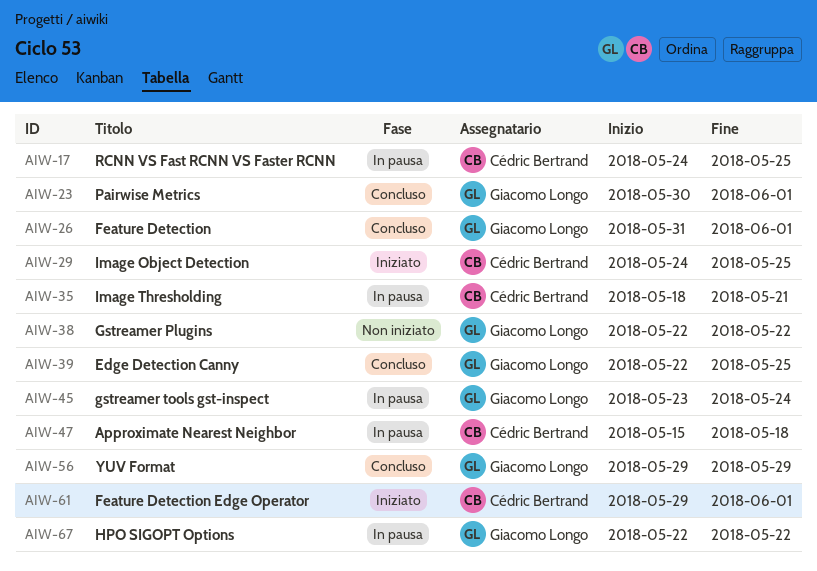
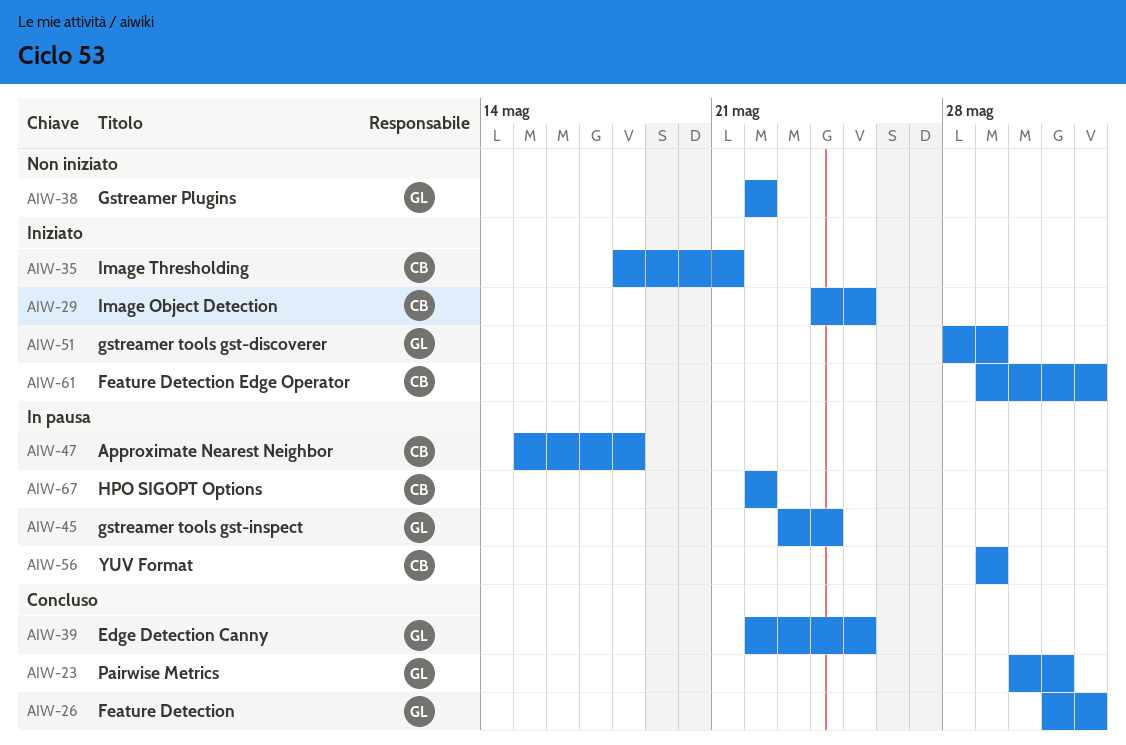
AIW-17: present -> none
AIW-23, due: Jun 1 -> May 31
AIW-35, status: In pausa -> Iniziato
AIW-51: none -> present
AIW-56, status: Concluso -> In pausa
AIW-56, owner: Giacomo Longo -> Cédric Bertrand
AIW-67, owner: Giacomo Longo -> Cédric Bertrand

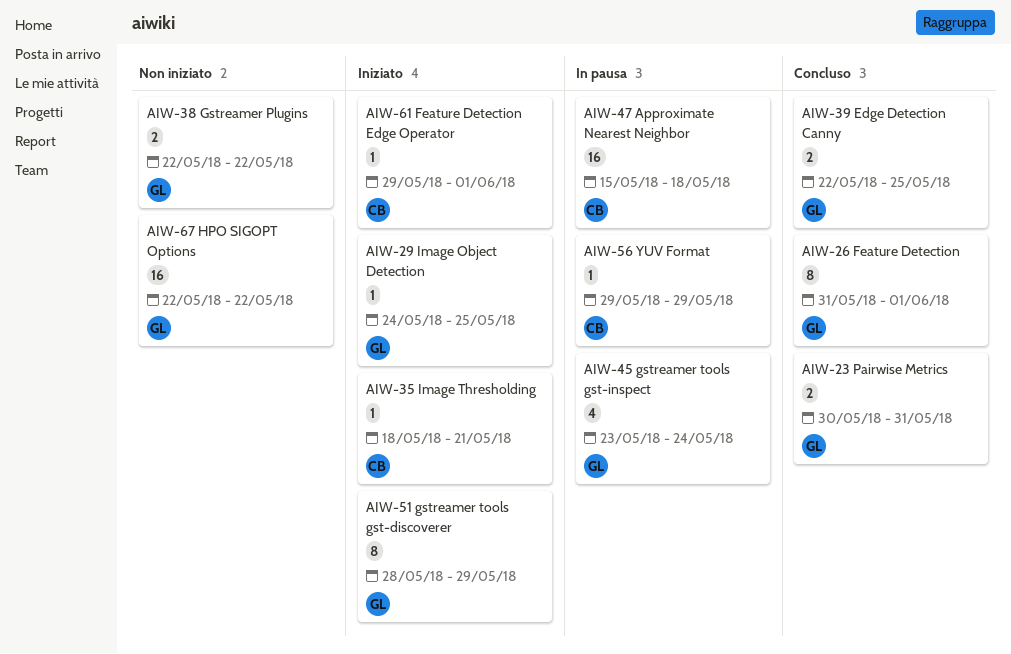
AIW-29, owner: CB -> GL
AIW-67, status: In pausa -> Non iniziato
AIW-67, owner: CB -> GL

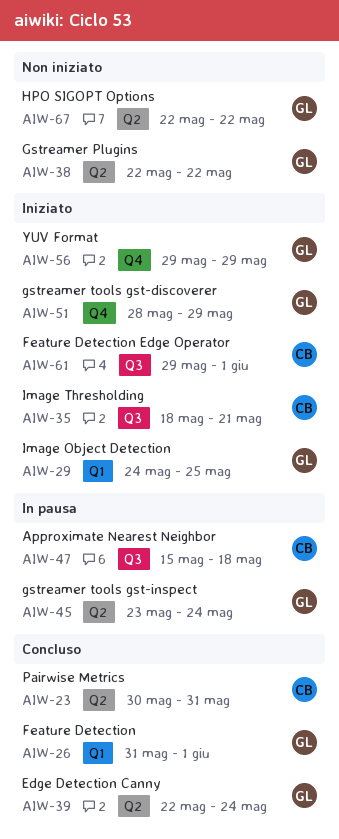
AIW-23, owner: GL -> CB
AIW-39, due: May 25 -> May 24
AIW-56, status: In pausa -> Iniziato
AIW-56, owner: CB -> GL

